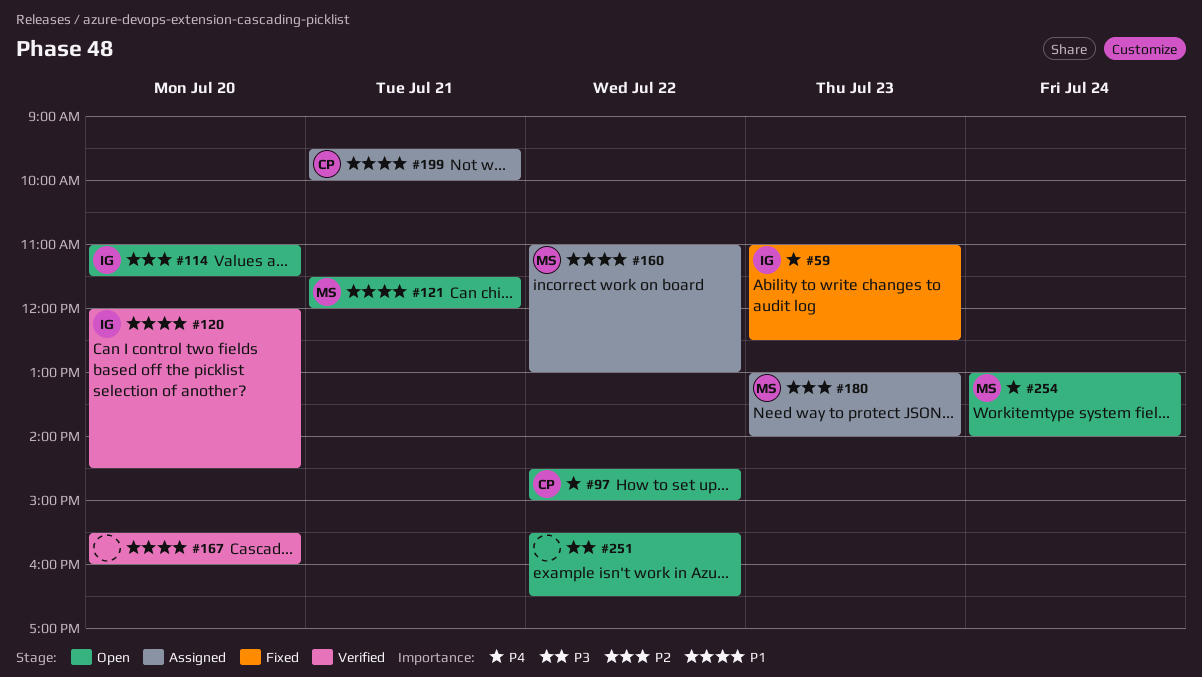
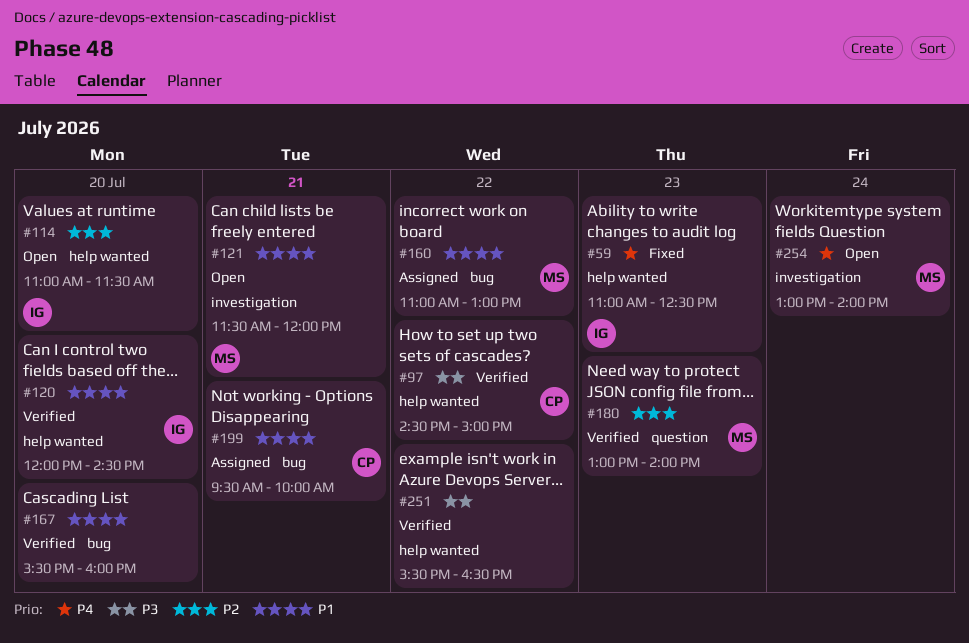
#97, status: Open -> Verified
#97, priority: P4 -> P3
#180, status: Assigned -> Verified
#251, status: Open -> Verified

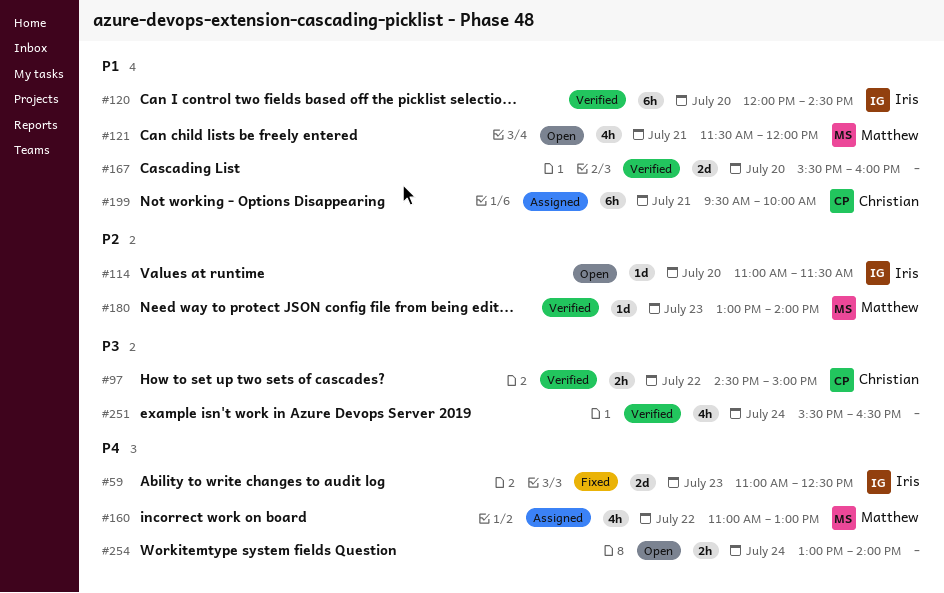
#160, priority: P1 -> P4
#251, day: Jul 22 -> Jul 24
#254, owner: Matthew -> none

